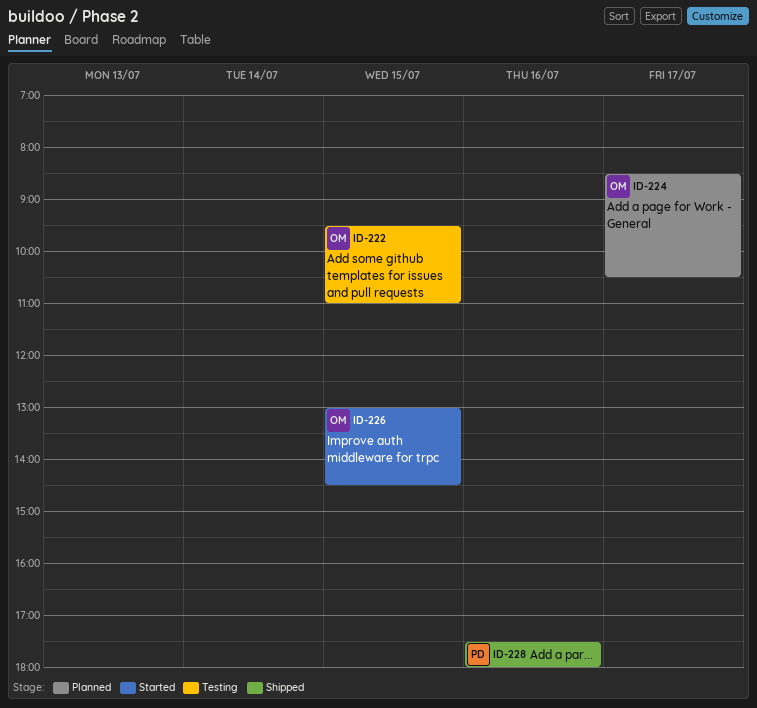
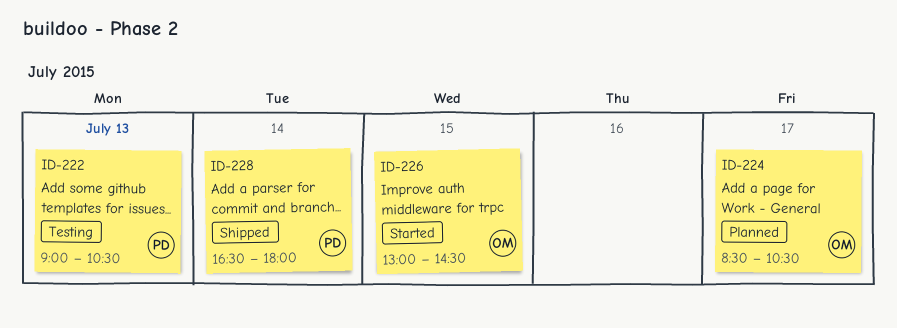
ID-222, owner: OM -> PD
ID-222, day: Jul 15 -> Jul 13
ID-222, begins: 09:30 -> 09:00
ID-222, ends: 11:00 -> 10:30
ID-228, day: Jul 16 -> Jul 14
ID-228, begins: 17:30 -> 16:30

